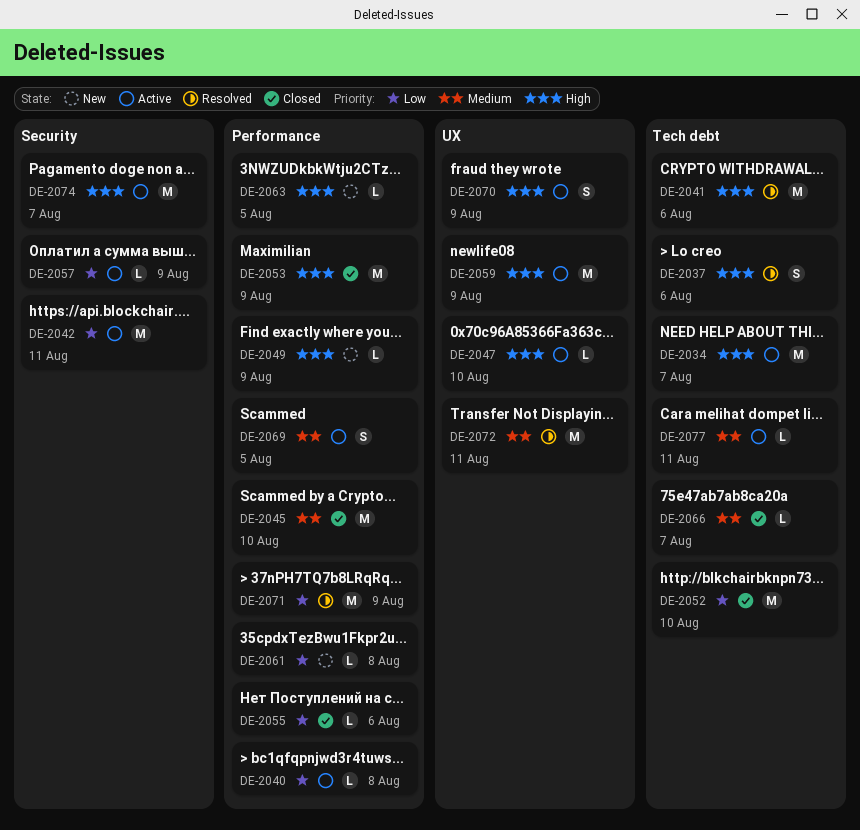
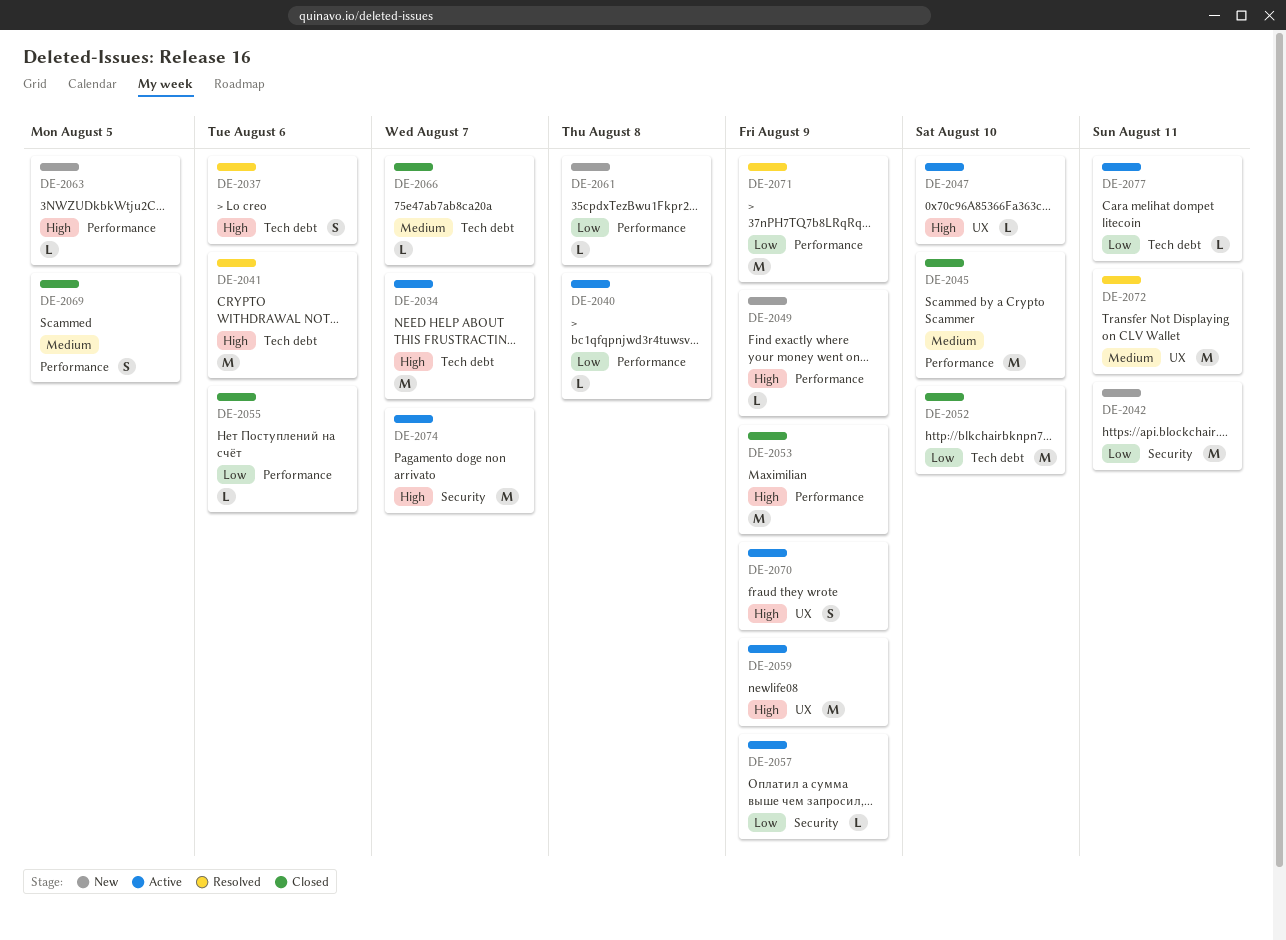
DE-2042, status: Active -> New
DE-2069, status: Active -> Closed
DE-2077, priority: Medium -> Low

